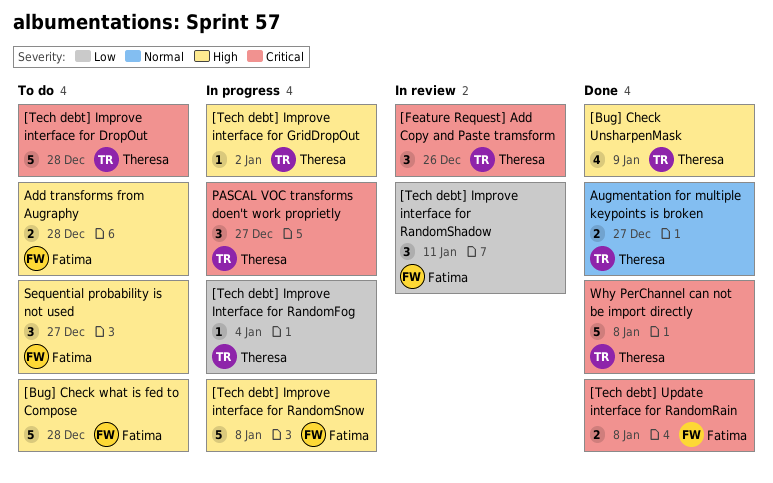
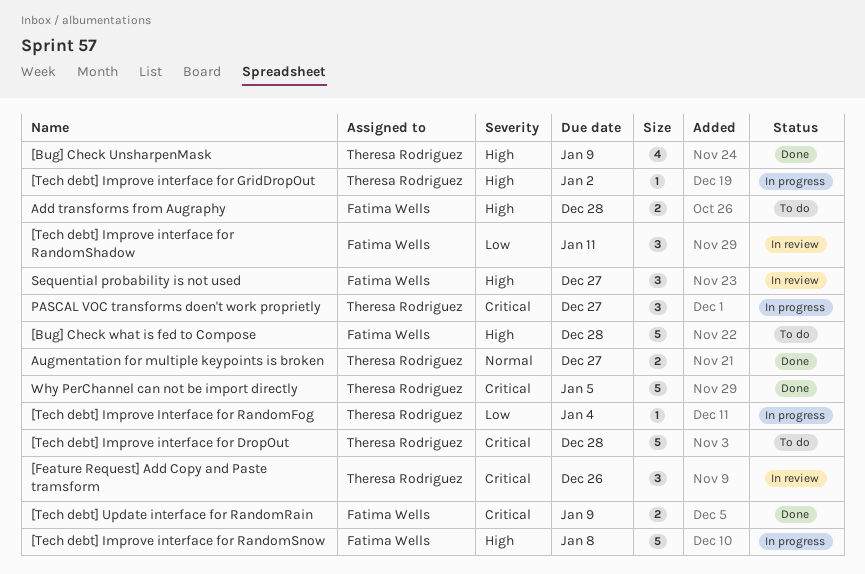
[Tech debt] Update interface for RandomRain, due: Jan 8 -> Jan 9
Sequential probability is not used, status: To do -> In review
Why PerChannel can not be import directly, due: Jan 8 -> Jan 5

